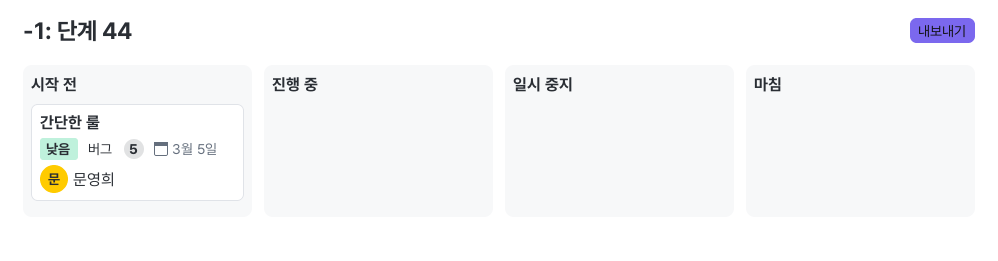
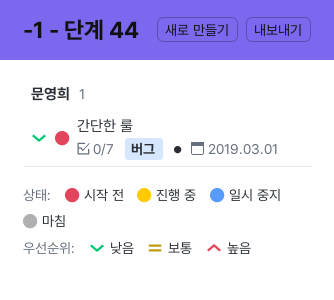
간단한 룰, estimate: 5 -> 1
간단한 룰, due: Mar 5 -> Mar 1

